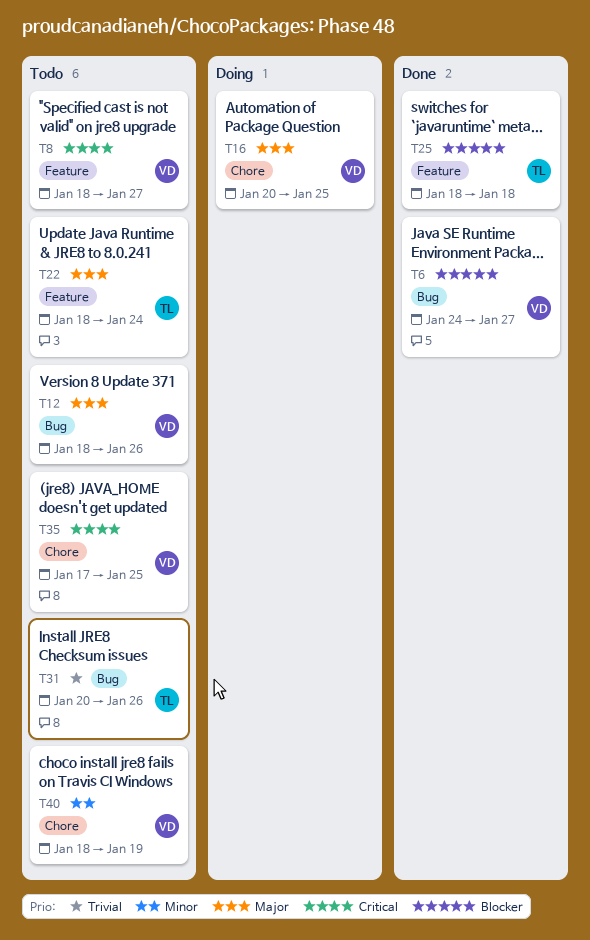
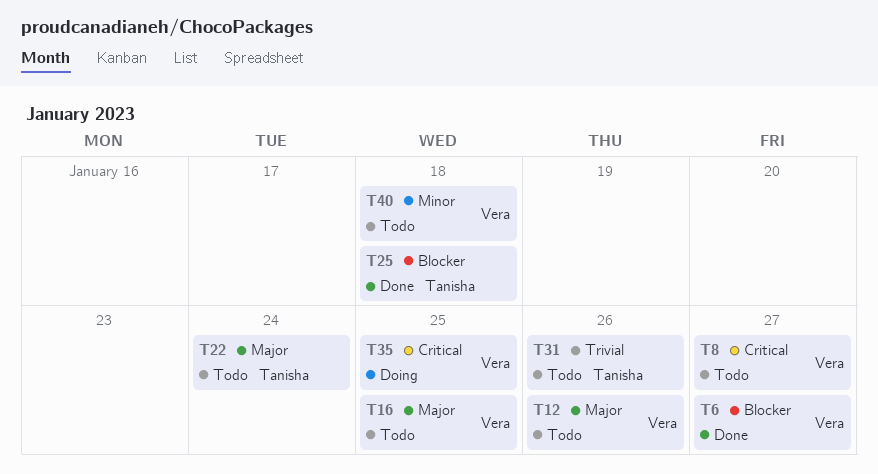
T16, status: Doing -> Todo
T35, status: Todo -> Doing
T40, due: Jan 19 -> Jan 18

